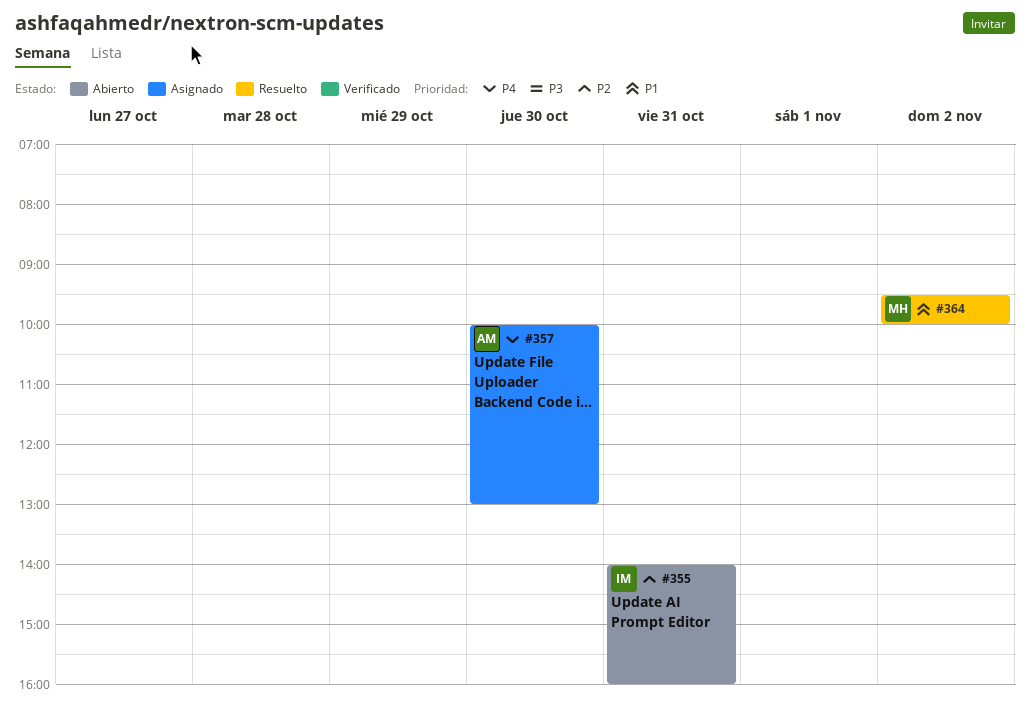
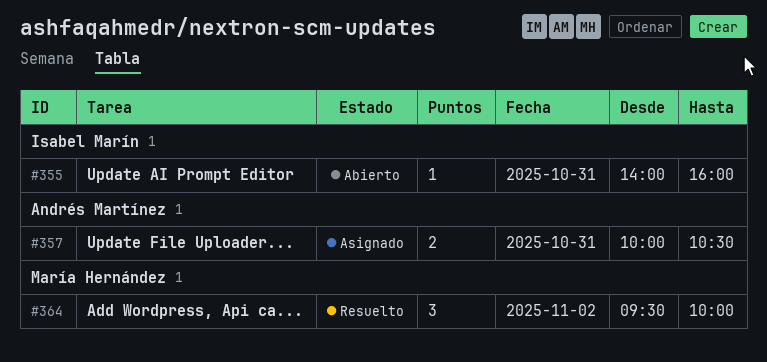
#357, day: Oct 30 -> Oct 31
#357, ends: 13:00 -> 10:30

